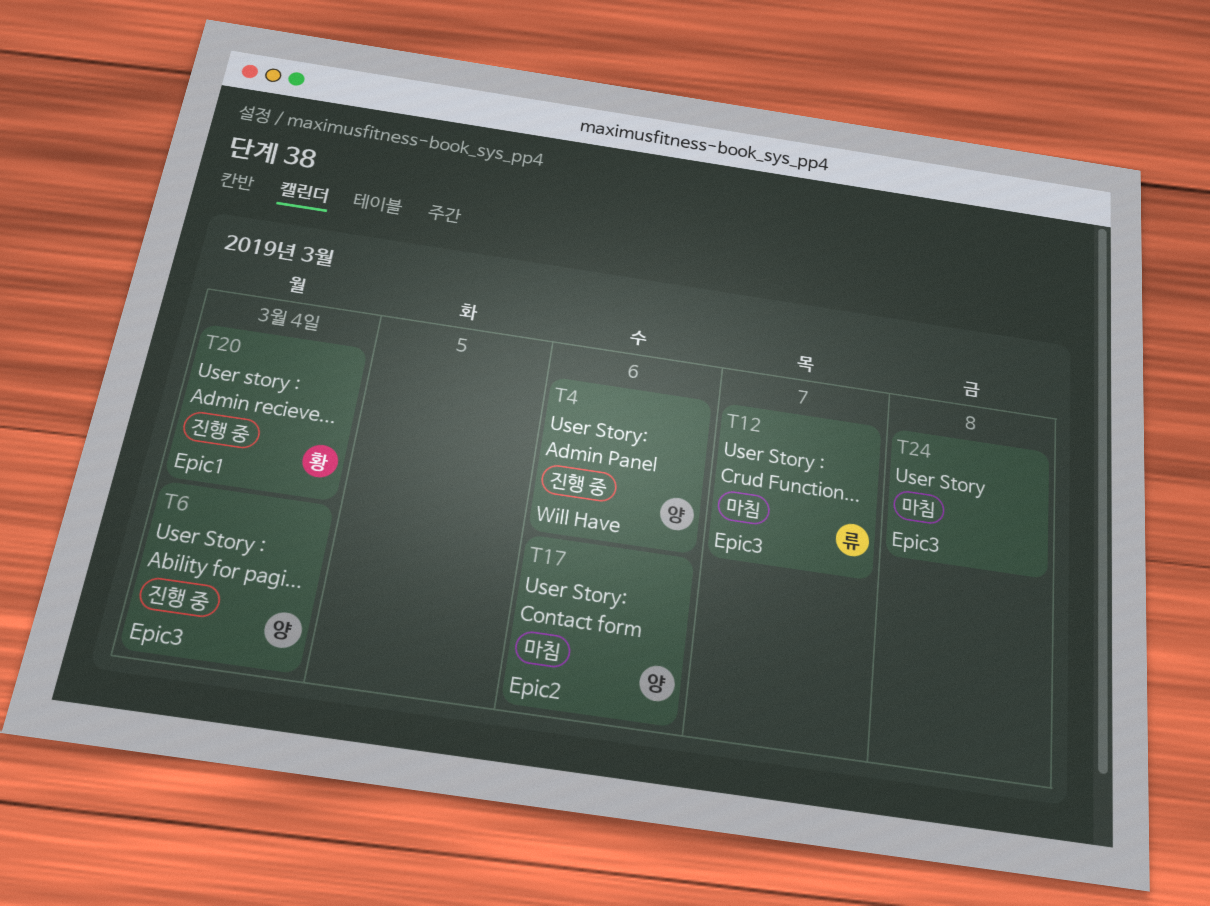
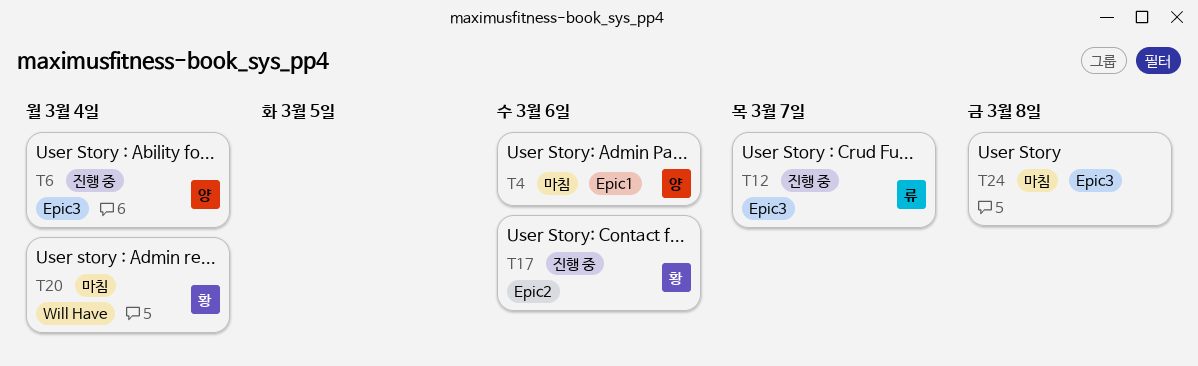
T4, status: 진행 중 -> 마침
T4, label: Will Have -> Epic1
T12, status: 마침 -> 진행 중
T17, status: 마침 -> 진행 중
T17, owner: 양 -> 황
T20, status: 진행 중 -> 마침
T20, label: Epic1 -> Will Have

